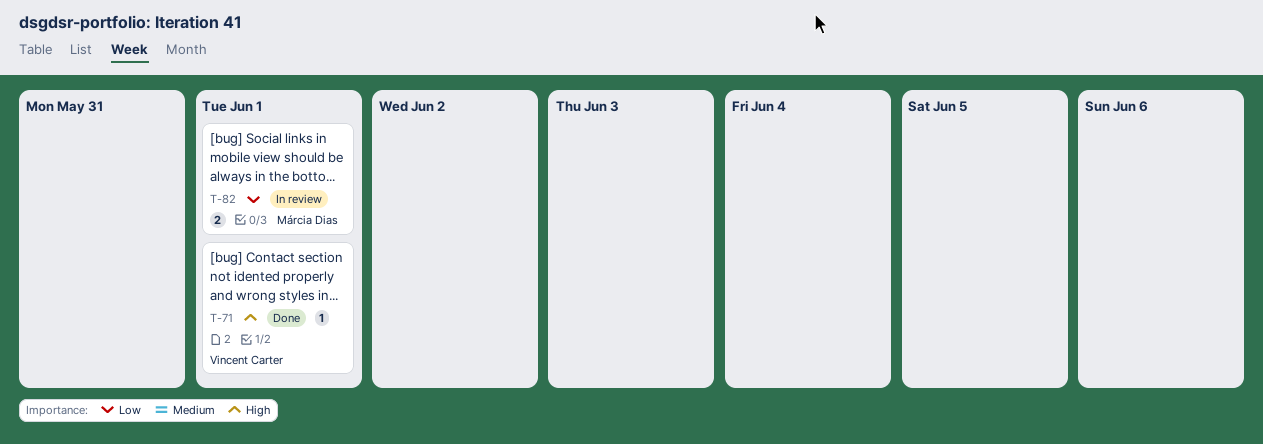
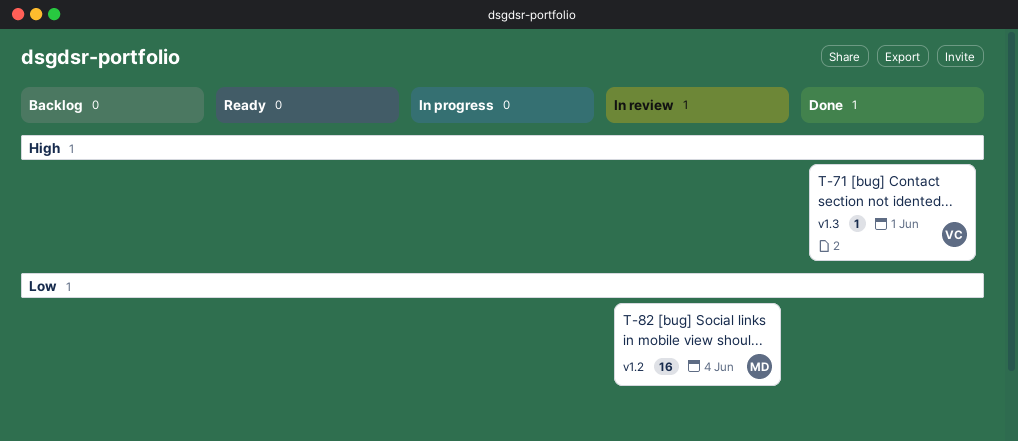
T-82, estimate: 2 -> 16
T-82, due: Jun 1 -> Jun 4

